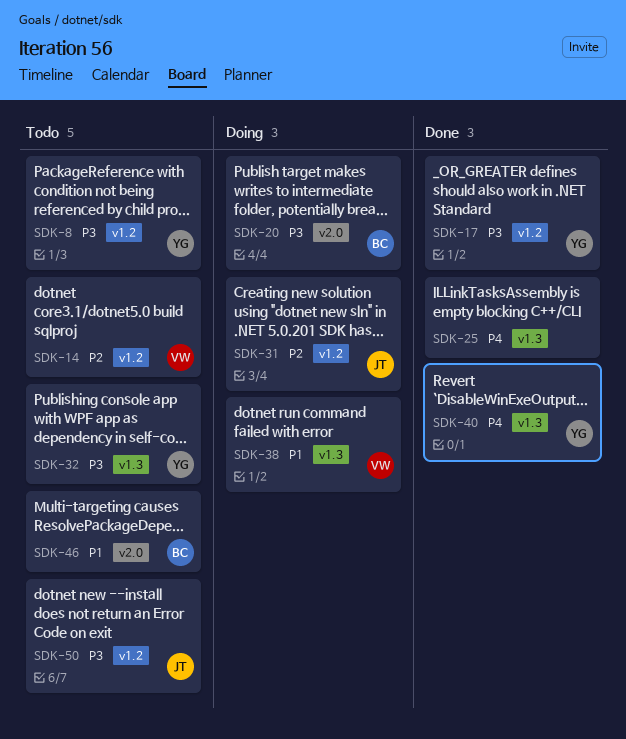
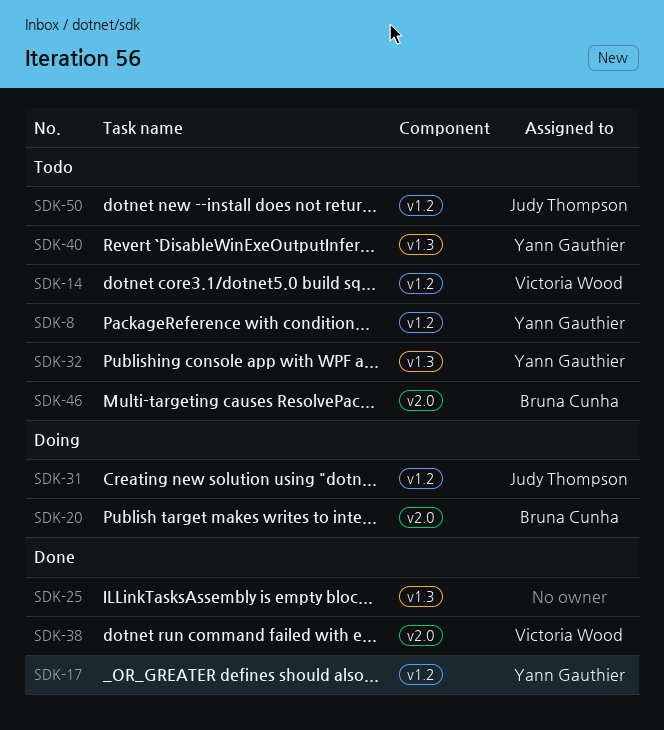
SDK-38, status: Doing -> Done
SDK-38, label: v1.3 -> v2.0
SDK-40, status: Done -> Todo

